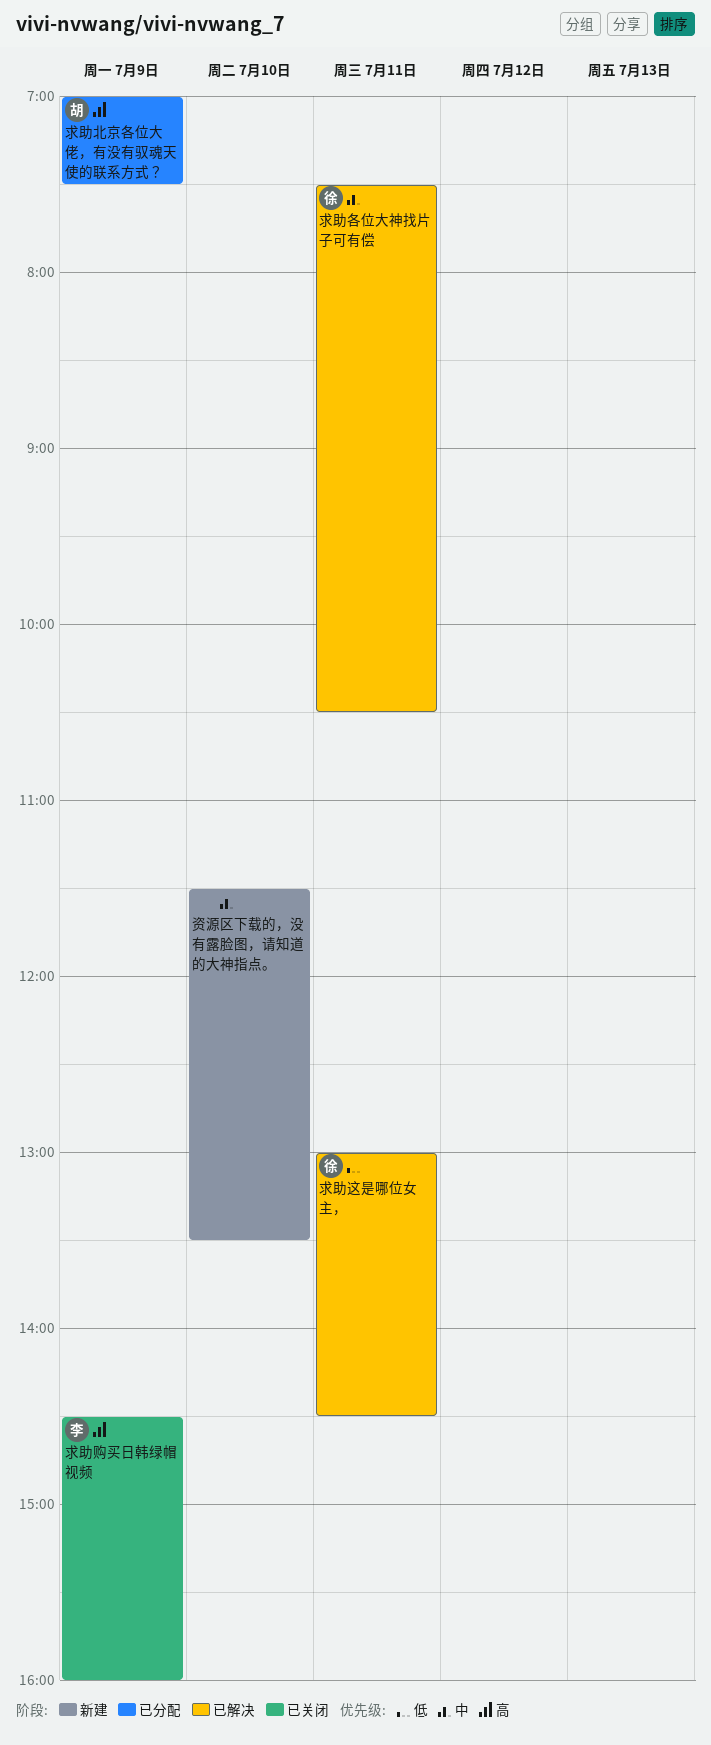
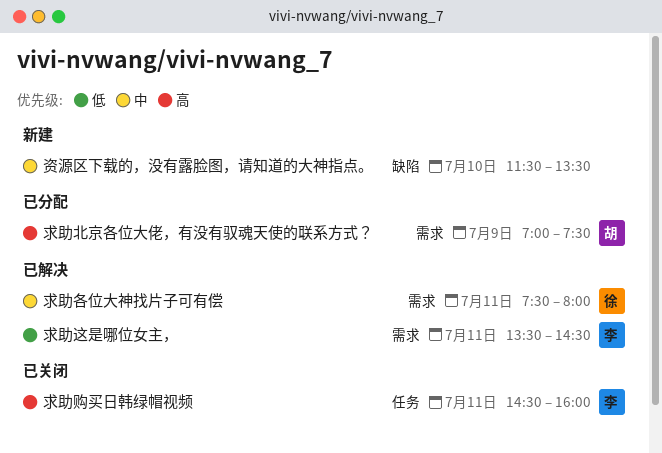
求助各位大神找片子可有偿, ends: 10:30 -> 08:00
求助购买日韩绿帽视频, day: Jul 9 -> Jul 11
求助这是哪位女主，, owner: 徐 -> 李
求助这是哪位女主，, begins: 13:00 -> 13:30

